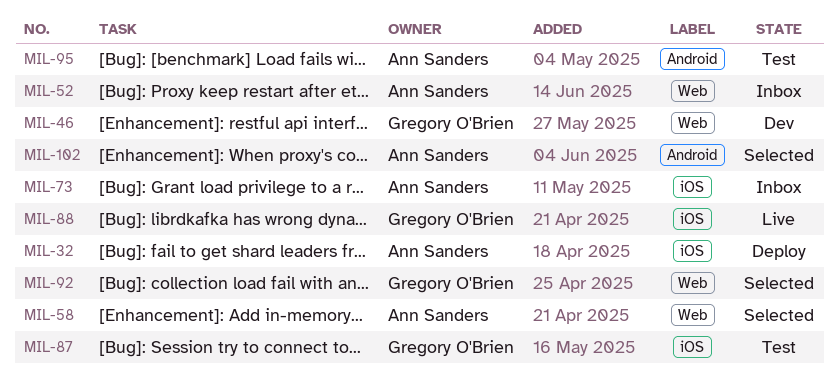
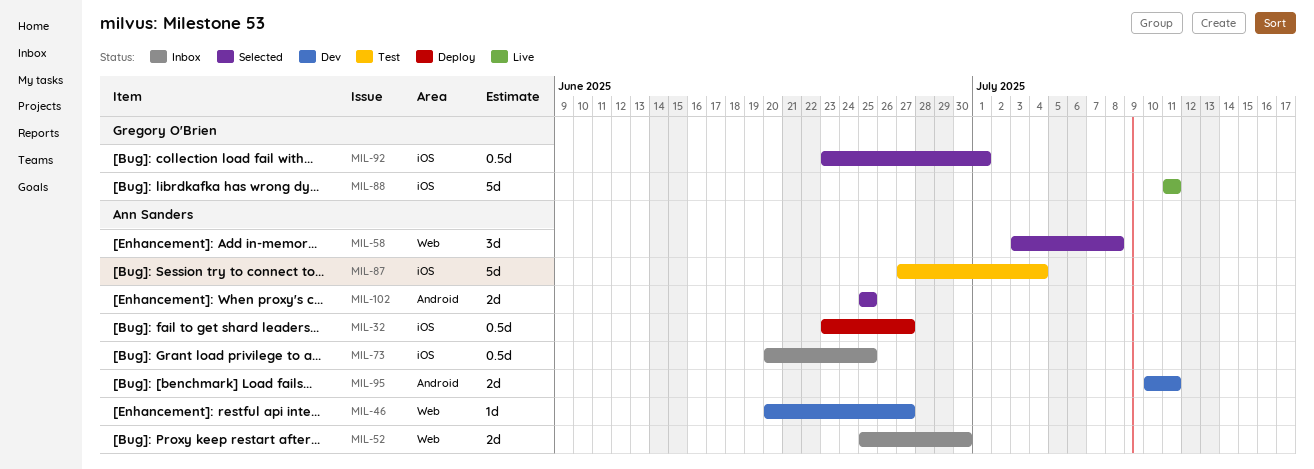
MIL-46, owner: Gregory O'Brien -> Ann Sanders
MIL-87, owner: Gregory O'Brien -> Ann Sanders
MIL-92, label: Web -> iOS
MIL-95, status: Test -> Dev

